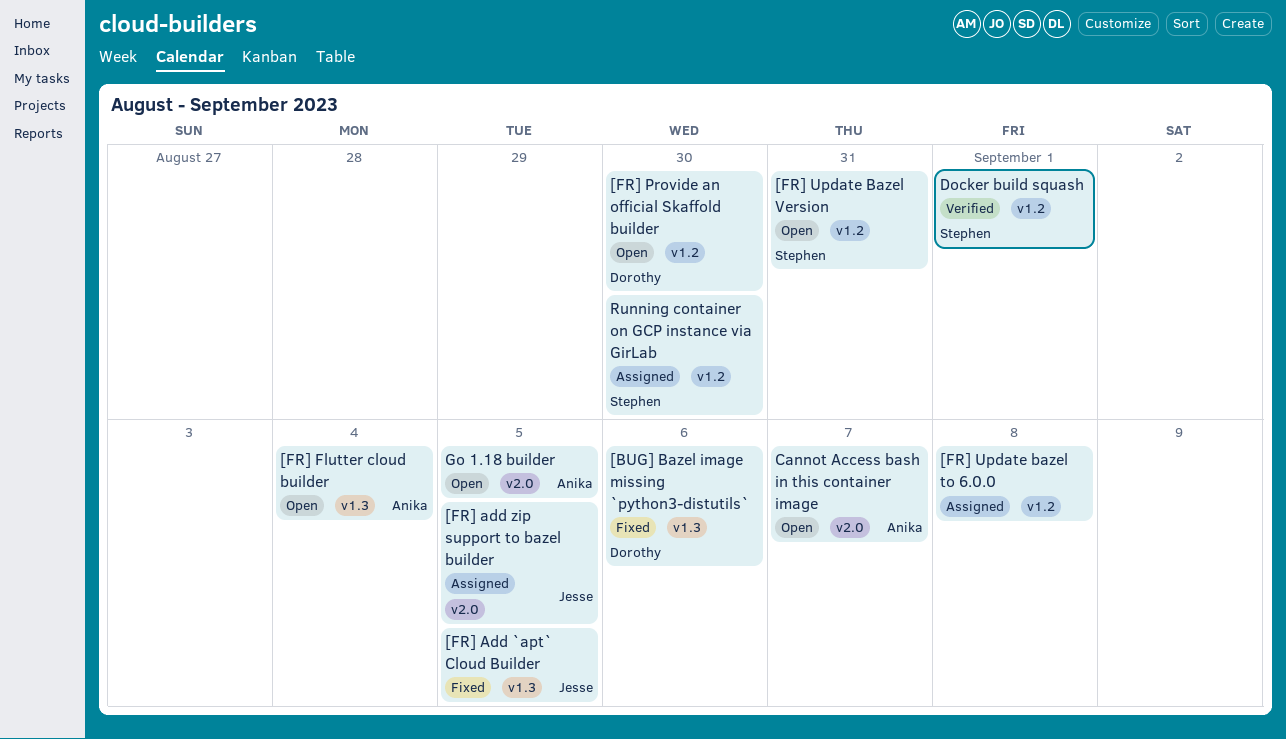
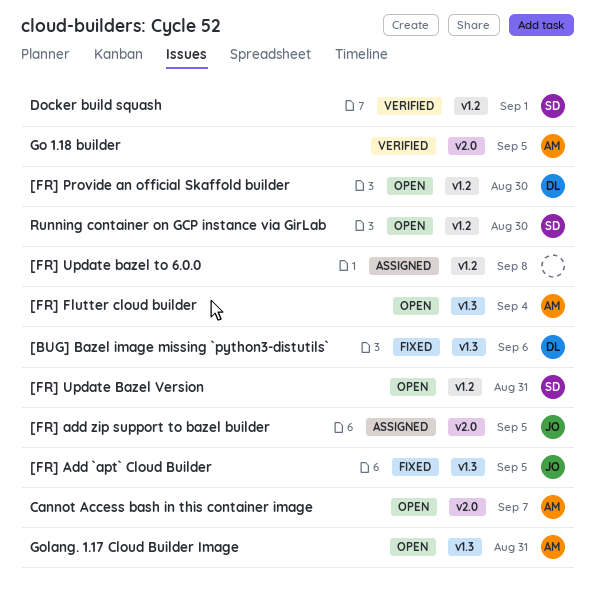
Go 1.18 builder, status: Open -> Verified
Golang. 1.17 Cloud Builder Image: none -> present
Running container on GCP instance via GirLab, status: Assigned -> Open

